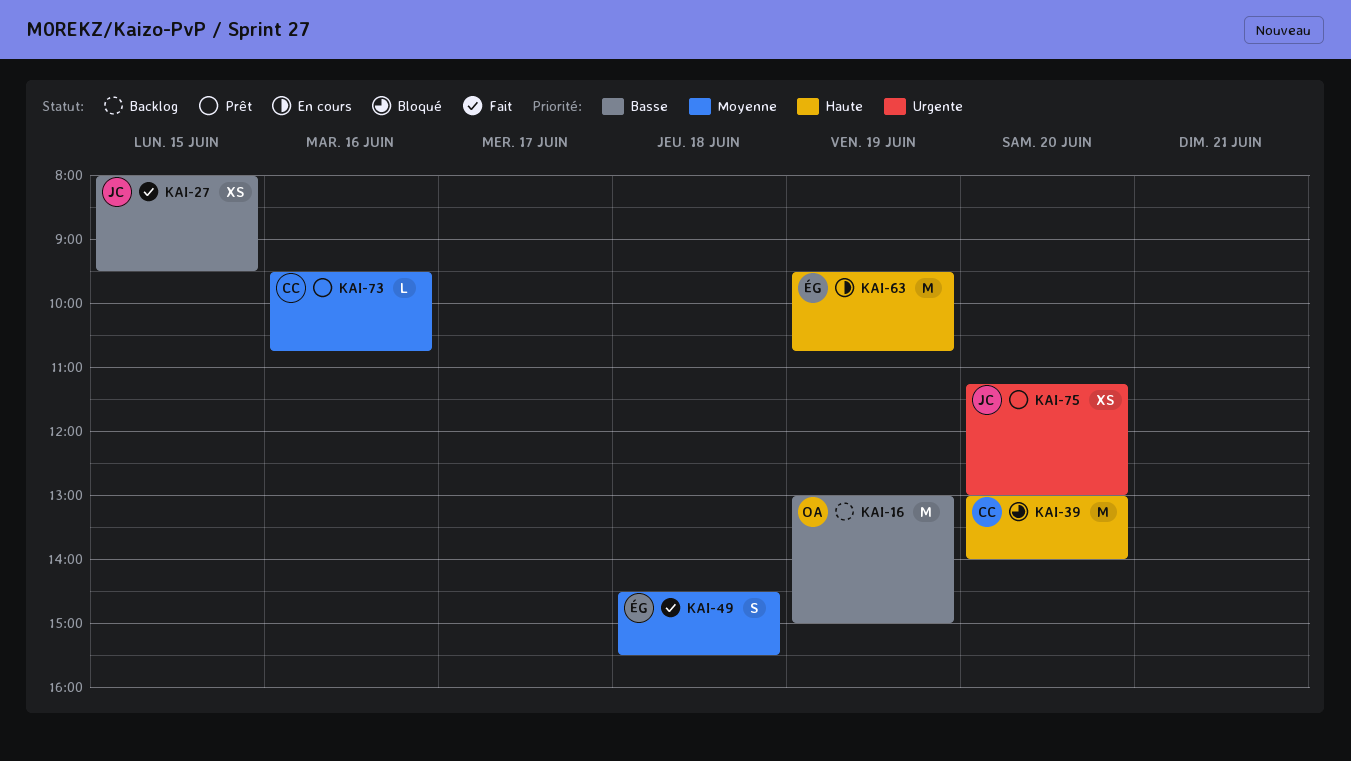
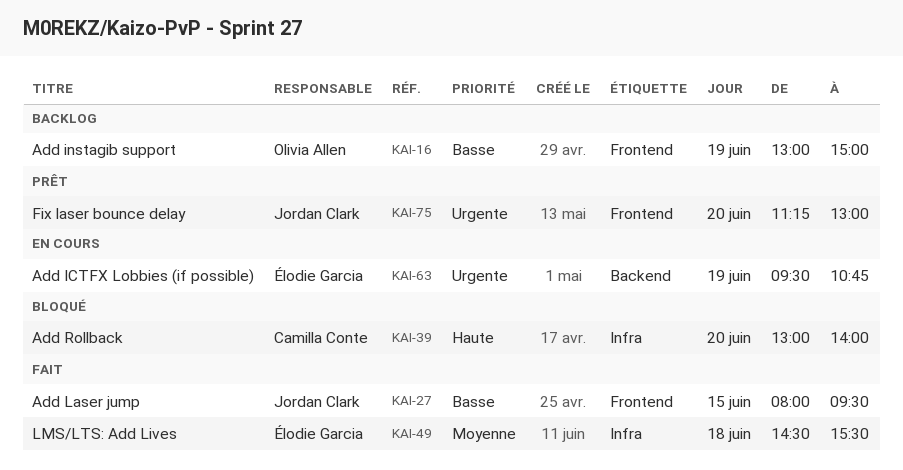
KAI-63, priority: Haute -> Urgente
KAI-73: present -> none

